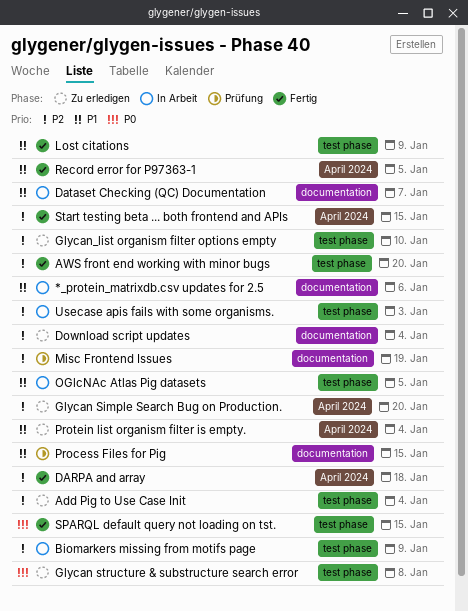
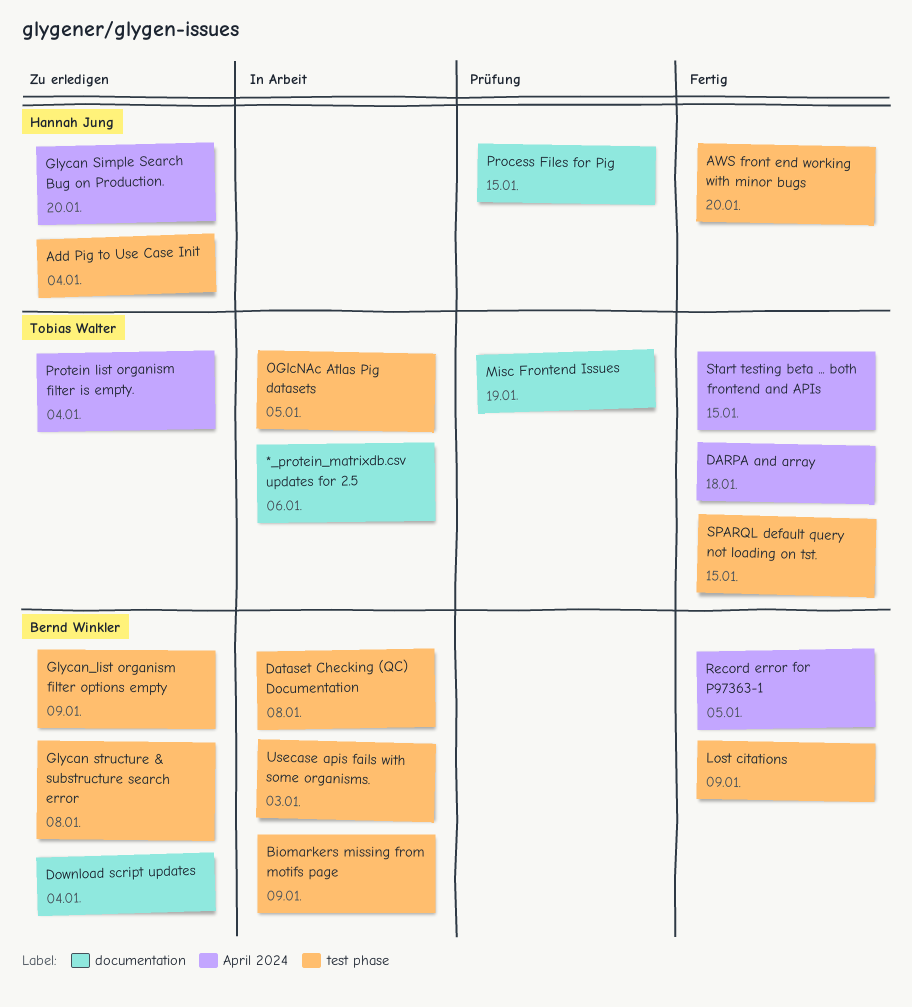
Dataset Checking (QC) Documentation, label: documentation -> test phase
Dataset Checking (QC) Documentation, due: Jan 7 -> Jan 8
Glycan_list organism filter options empty, due: Jan 10 -> Jan 9

